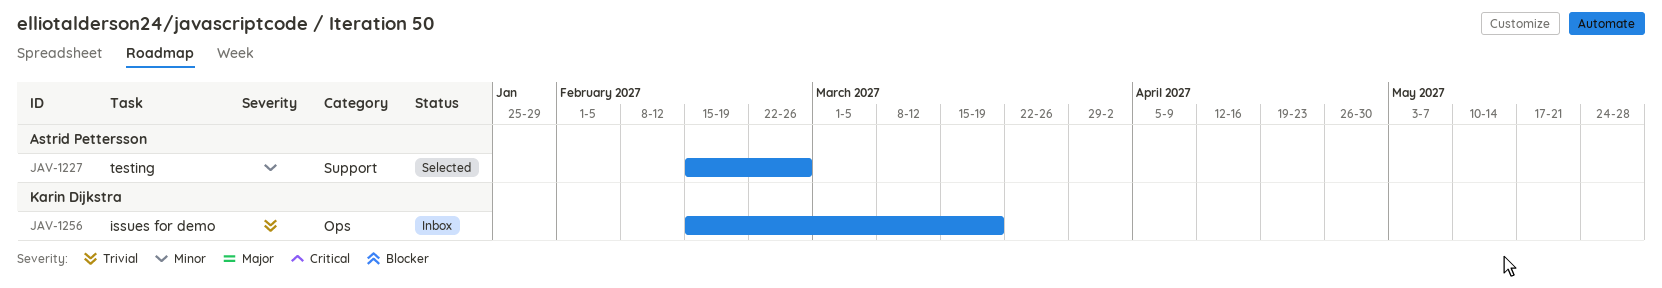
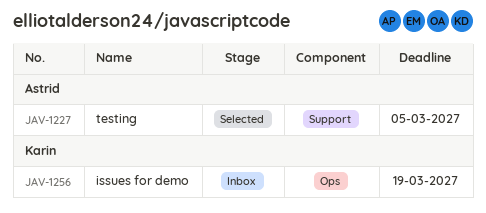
JAV-1227, due: Feb 26 -> Mar 5

